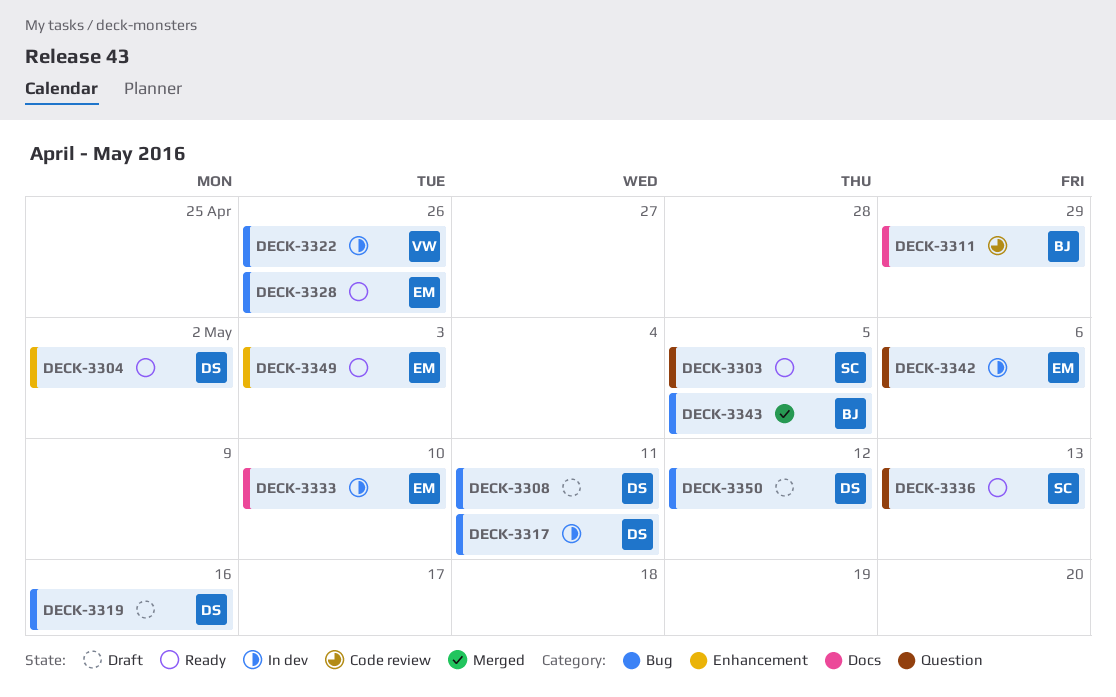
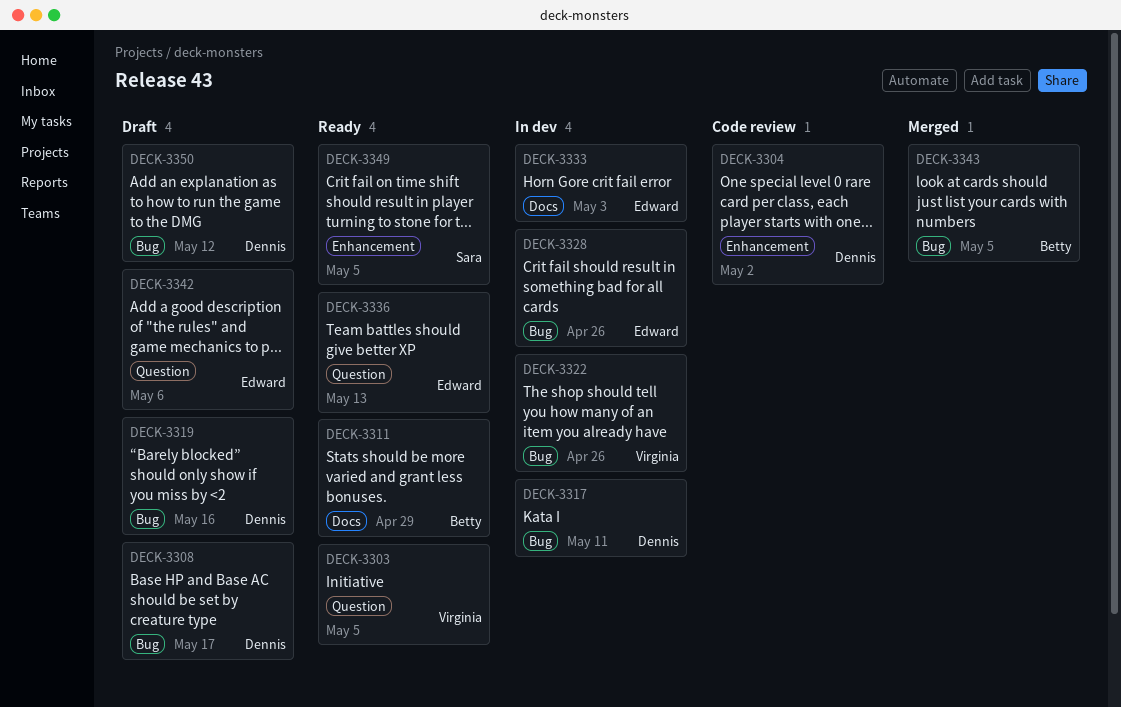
DECK-3303, owner: Sara -> Virginia
DECK-3304, status: Ready -> Code review
DECK-3308, due: May 11 -> May 17
DECK-3311, status: Code review -> Ready
DECK-3328, status: Ready -> In dev
DECK-3333, due: May 10 -> May 3
DECK-3336, owner: Sara -> Edward
DECK-3342, status: In dev -> Draft
DECK-3349, owner: Edward -> Sara
DECK-3349, due: May 3 -> May 5

